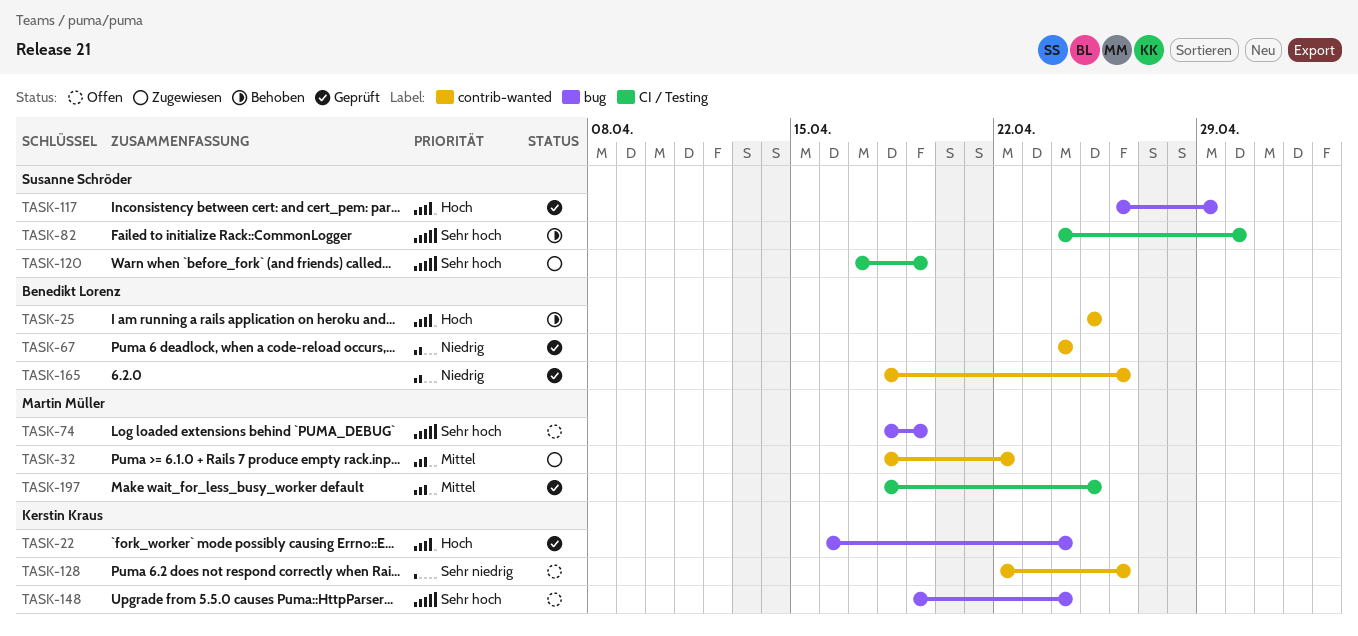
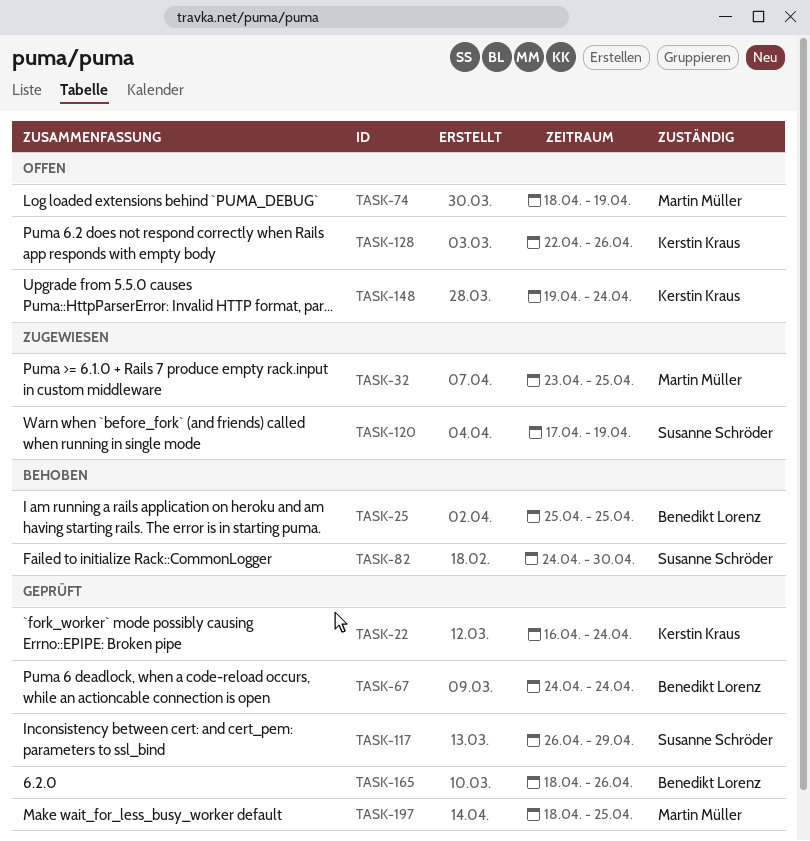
TASK-32, start: Apr 18 -> Apr 23
TASK-32, due: Apr 22 -> Apr 25

